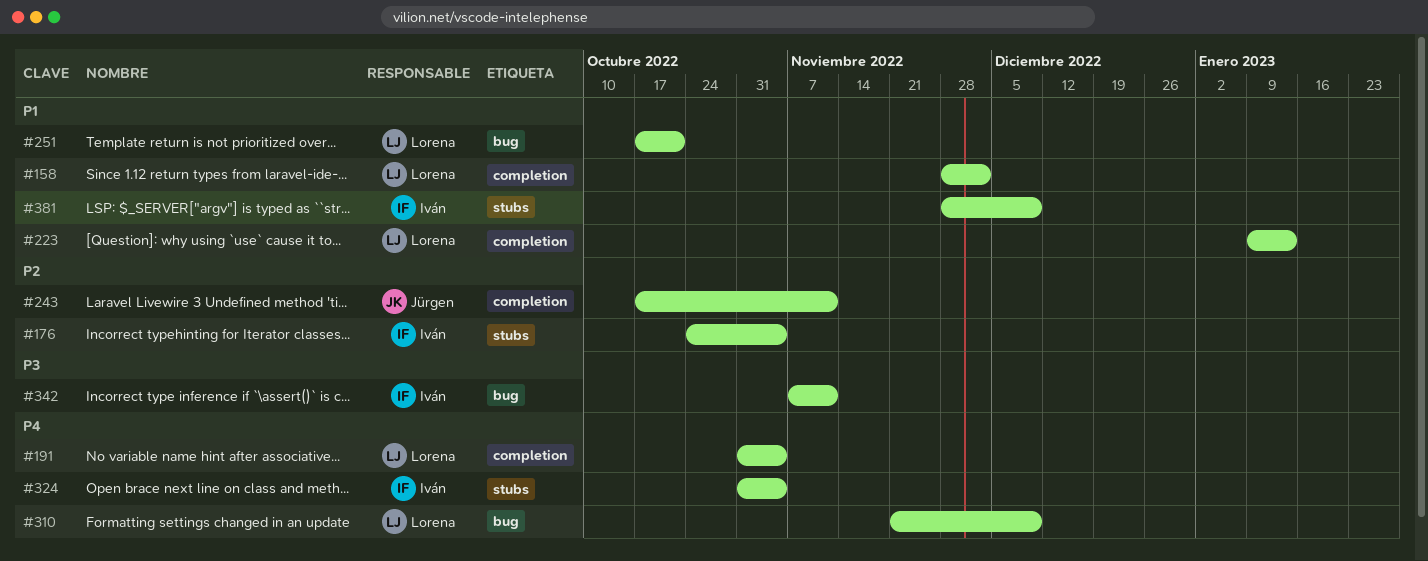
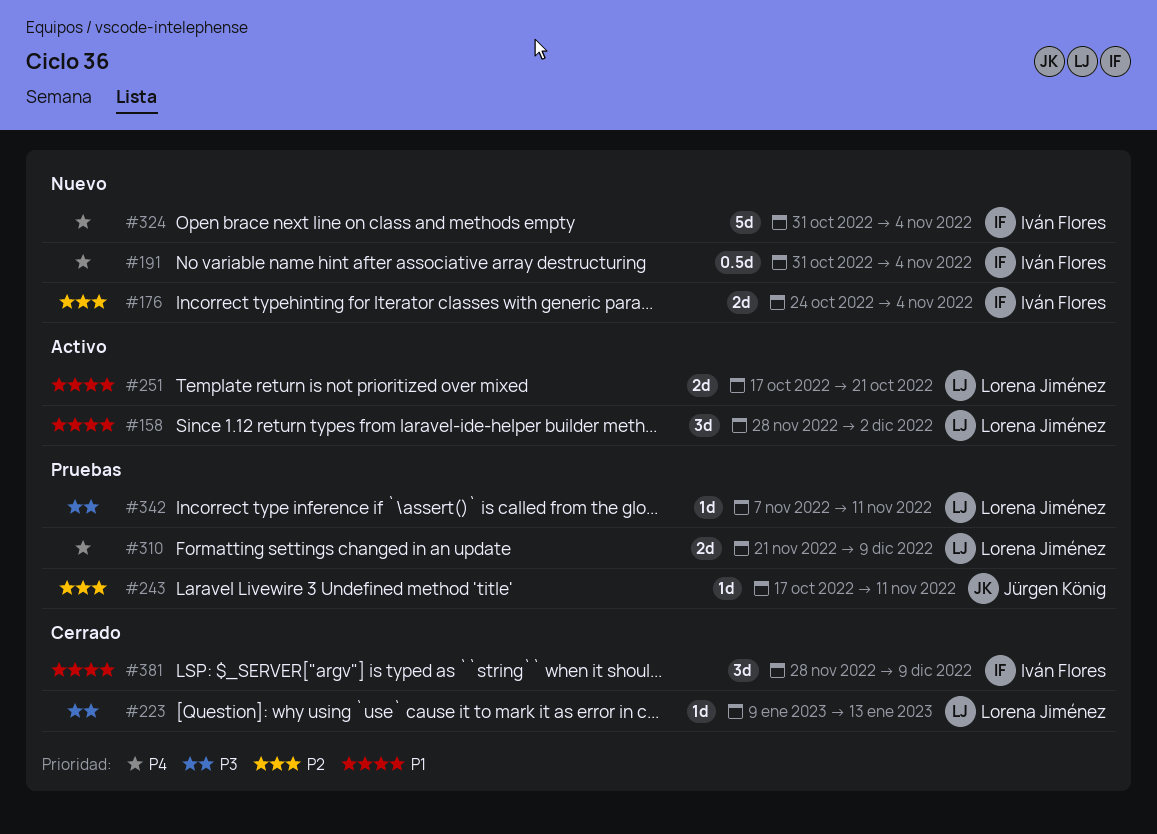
#191, owner: Lorena Jiménez -> Iván Flores
#223, priority: P1 -> P3
#342, owner: Iván Flores -> Lorena Jiménez

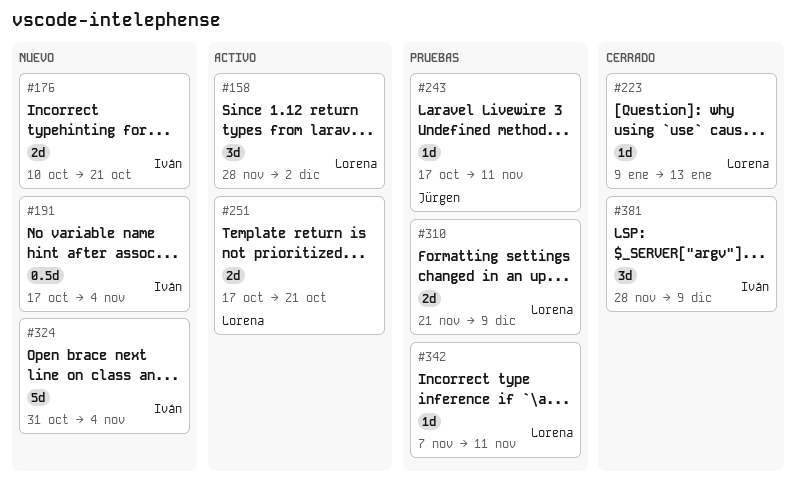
#176, start: Oct 24 -> Oct 10
#176, due: Nov 4 -> Oct 21
#191, start: Oct 31 -> Oct 17

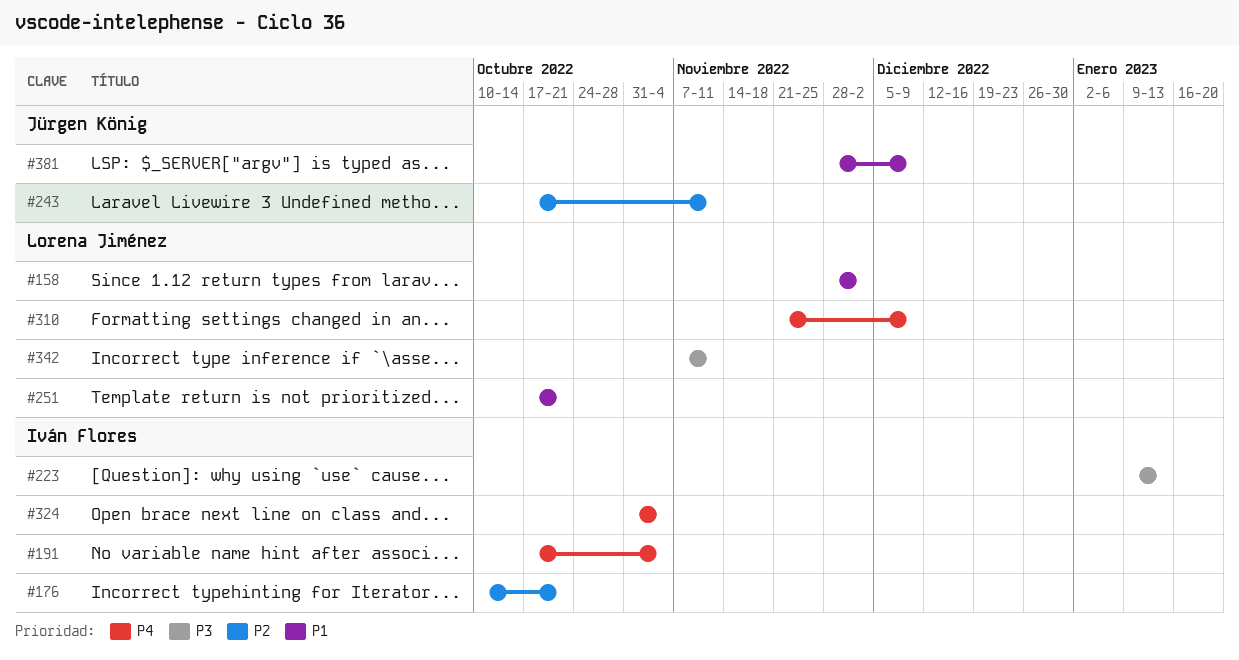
#223, owner: Lorena Jiménez -> Iván Flores
#381, owner: Iván Flores -> Jürgen König

